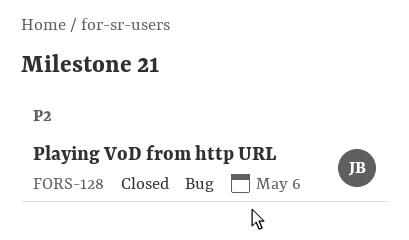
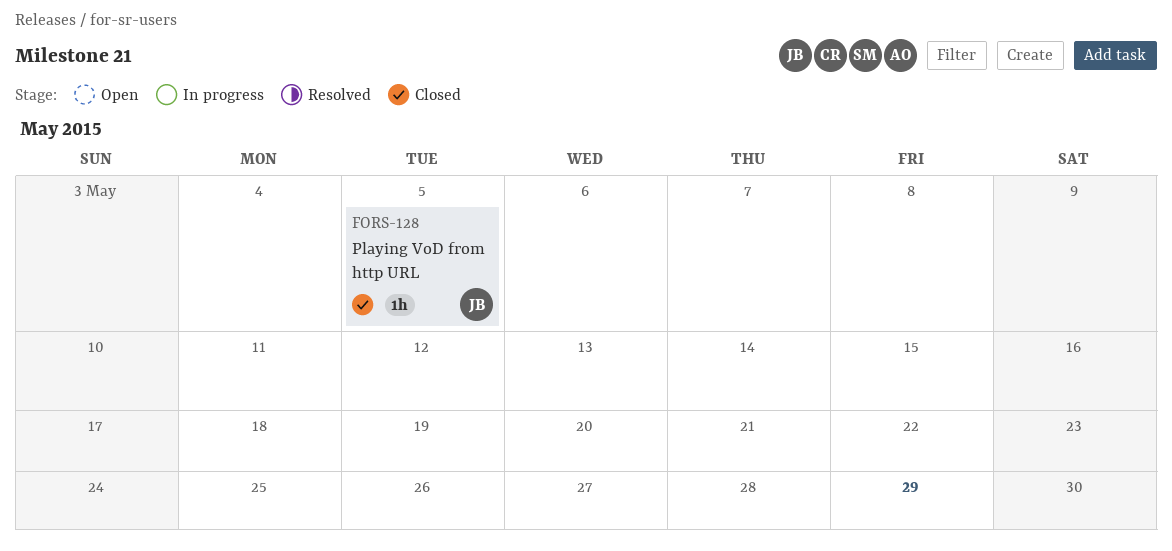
FORS-128, due: May 6 -> May 5

